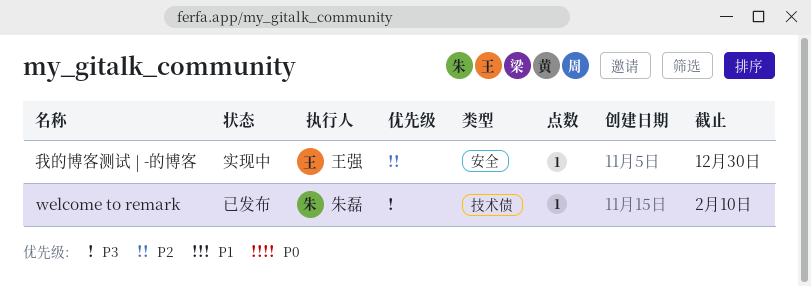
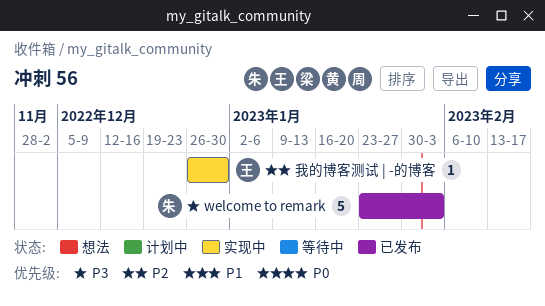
welcome to remark, estimate: 1 -> 5
welcome to remark, due: Feb 10 -> Feb 3

